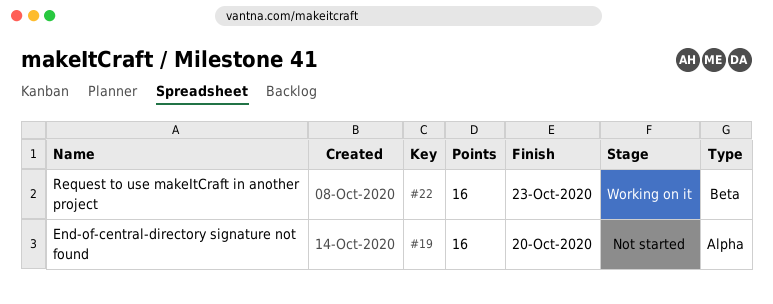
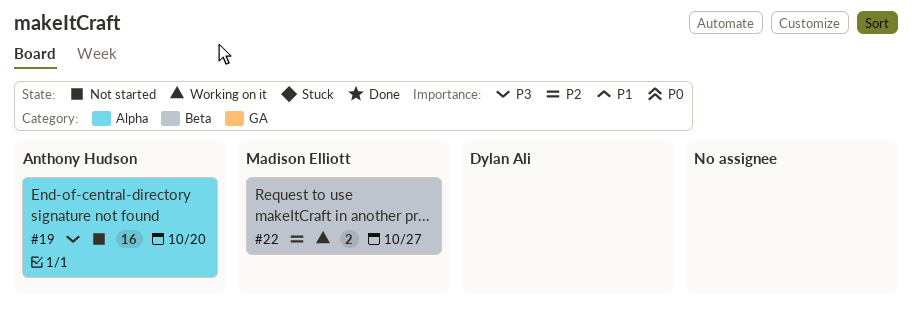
#22, estimate: 16 -> 2
#22, due: Oct 23 -> Oct 27

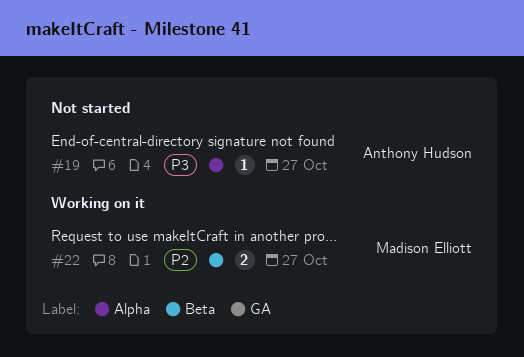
#19, estimate: 16 -> 1
#19, due: Oct 20 -> Oct 27

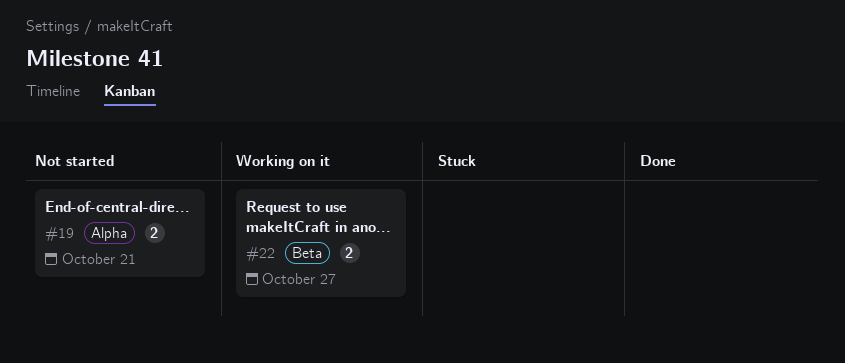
#19, estimate: 1 -> 2
#19, due: Oct 27 -> Oct 21

